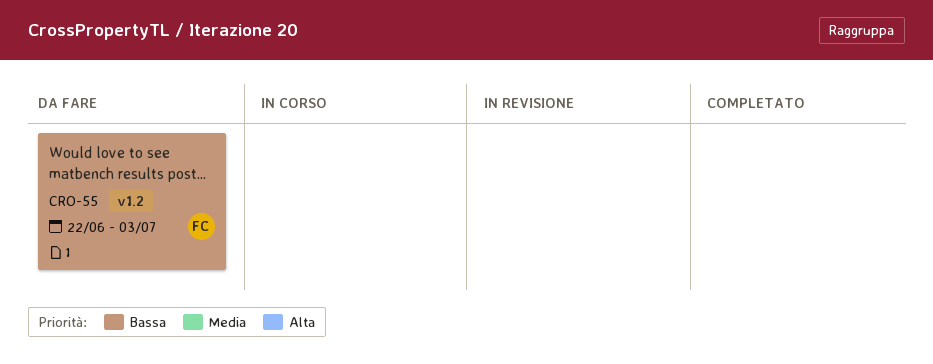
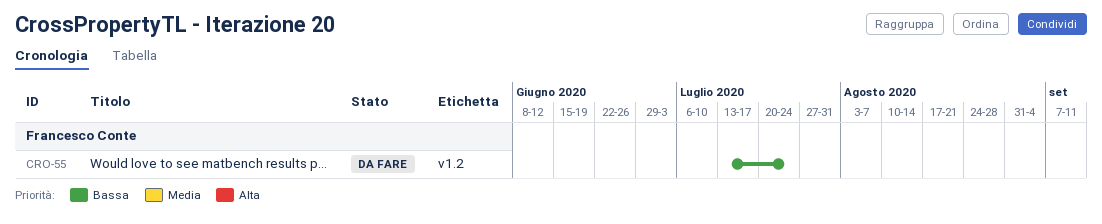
CRO-55, start: Jun 22 -> Jul 13
CRO-55, due: Jul 3 -> Jul 24

